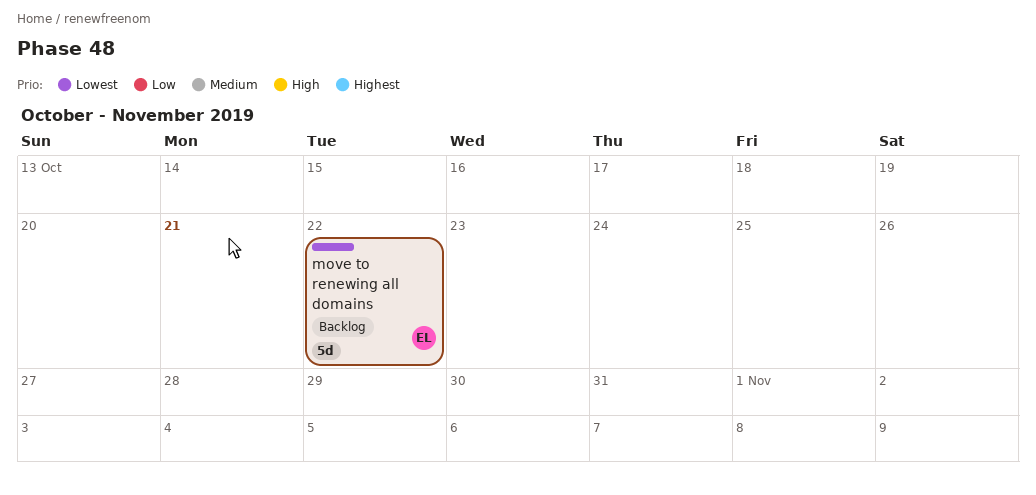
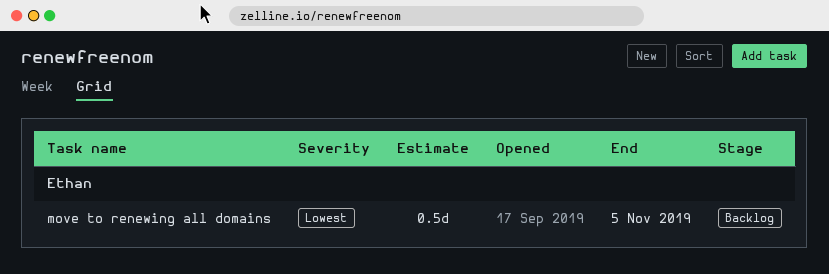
move to renewing all domains, estimate: 5d -> 0.5d
move to renewing all domains, due: Oct 22 -> Nov 5

